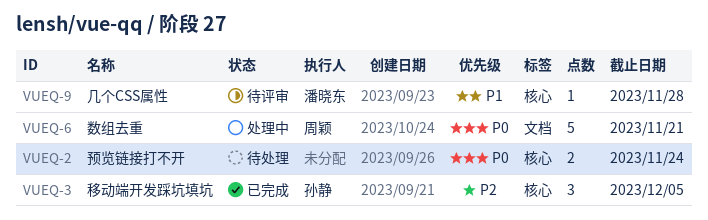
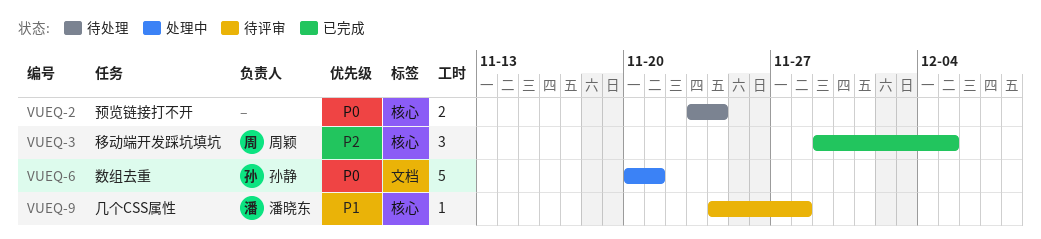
VUEQ-3, owner: 孙静 -> 周颖
VUEQ-6, owner: 周颖 -> 孙静

